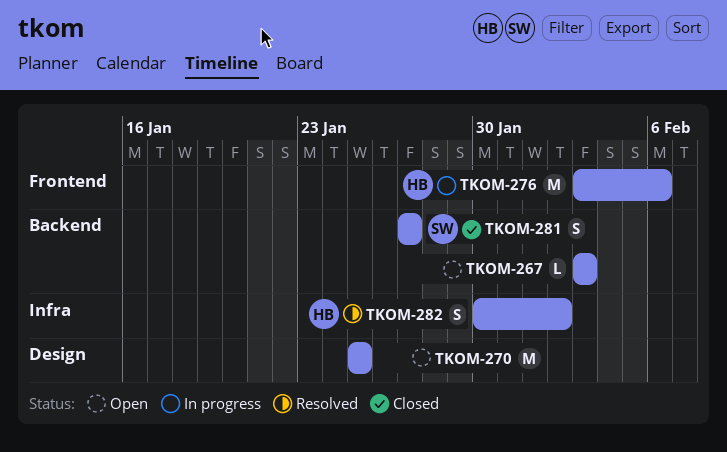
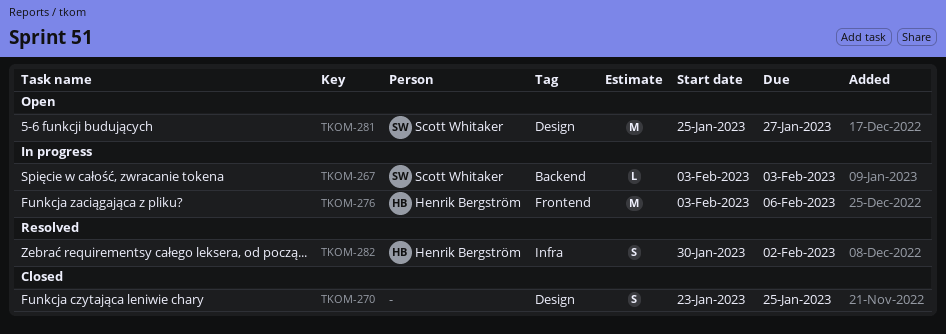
TKOM-267, status: Open -> In progress
TKOM-267, owner: none -> Scott Whitaker
TKOM-270, status: Open -> Closed
TKOM-270, estimate: M -> S
TKOM-270, start: Jan 25 -> Jan 23
TKOM-281, status: Closed -> Open
TKOM-281, label: Backend -> Design
TKOM-281, estimate: S -> M
TKOM-281, start: Jan 27 -> Jan 25

